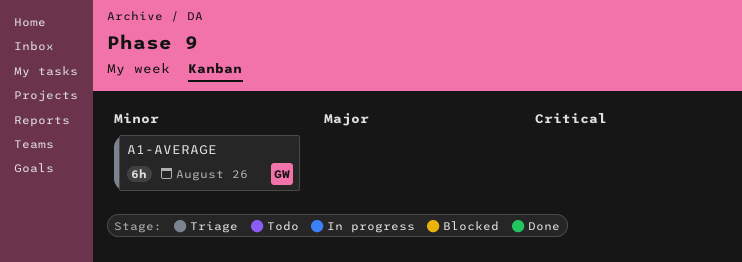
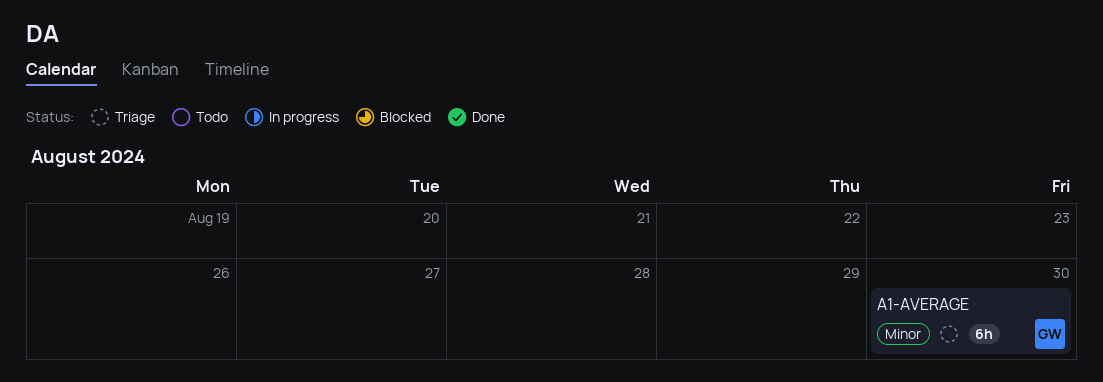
A1-AVERAGE, due: Aug 26 -> Aug 30

